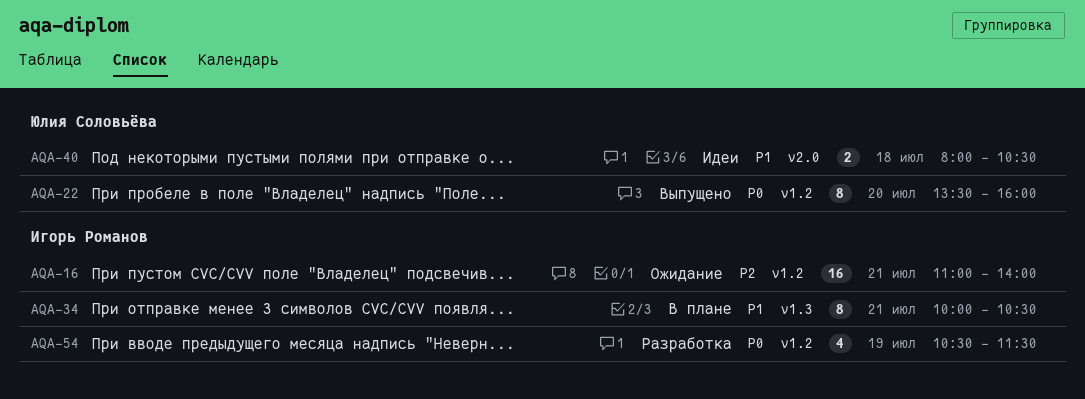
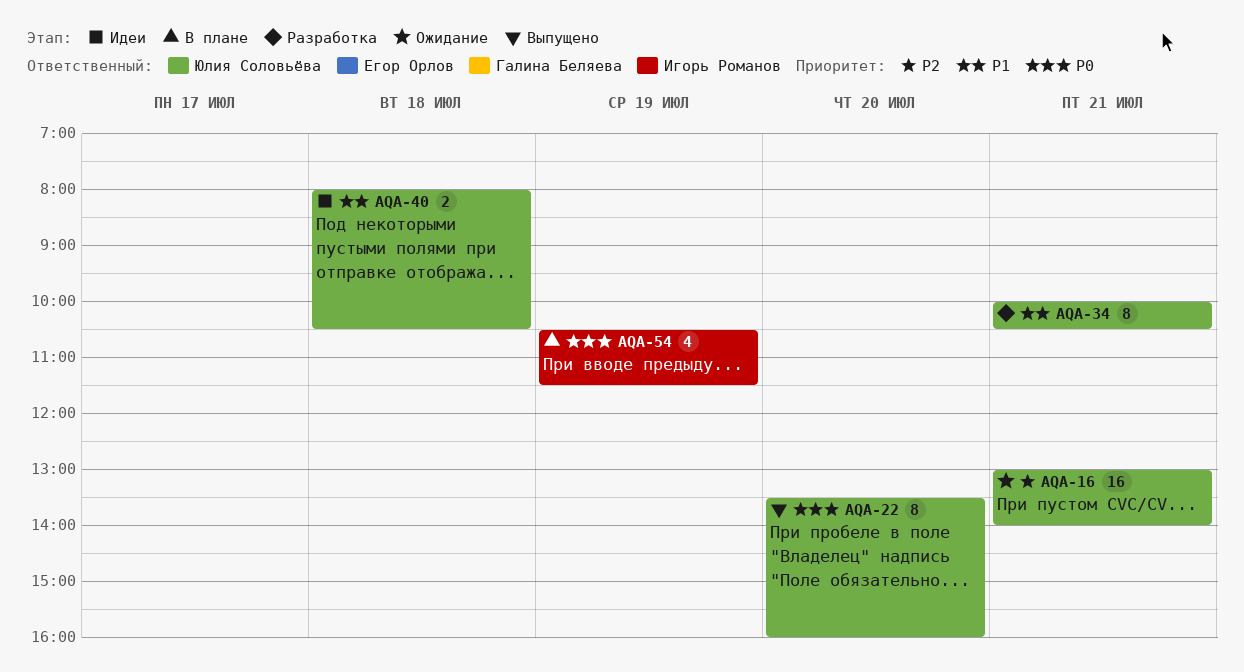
AQA-16, owner: Игорь Романов -> Юлия Соловьёва
AQA-16, begins: 11:00 -> 13:00
AQA-34, status: В плане -> Разработка
AQA-34, owner: Игорь Романов -> Юлия Соловьёва
AQA-54, status: Разработка -> В плане

